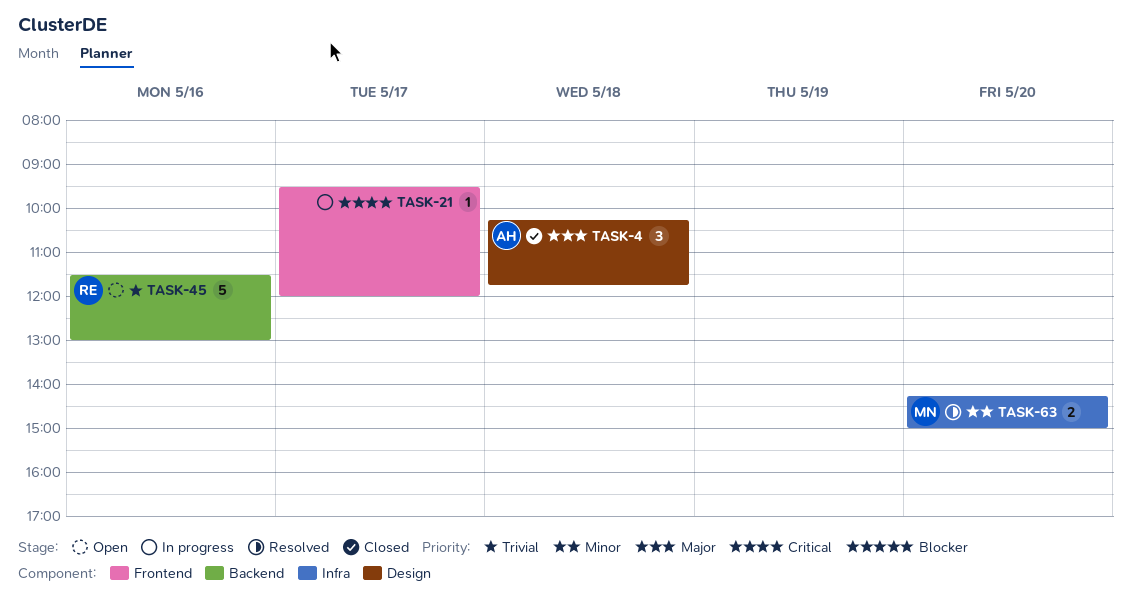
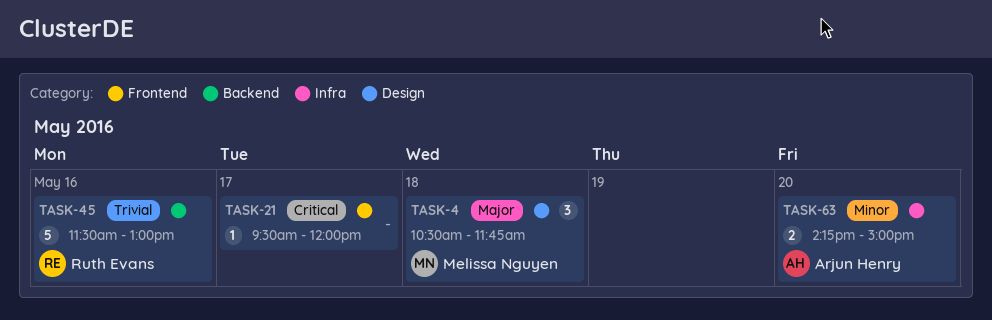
TASK-4, owner: Arjun Henry -> Melissa Nguyen
TASK-4, begins: 10:15 -> 10:30
TASK-63, owner: Melissa Nguyen -> Arjun Henry

